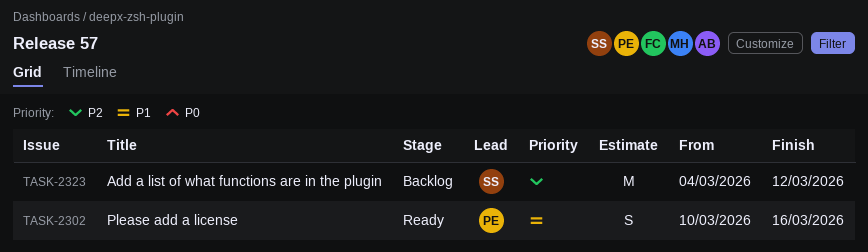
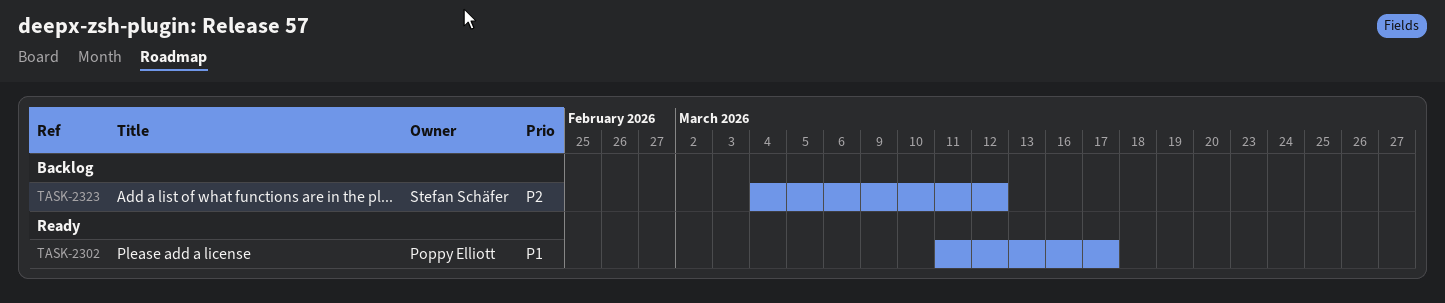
TASK-2302, start: Mar 10 -> Mar 11
TASK-2302, due: Mar 16 -> Mar 17

